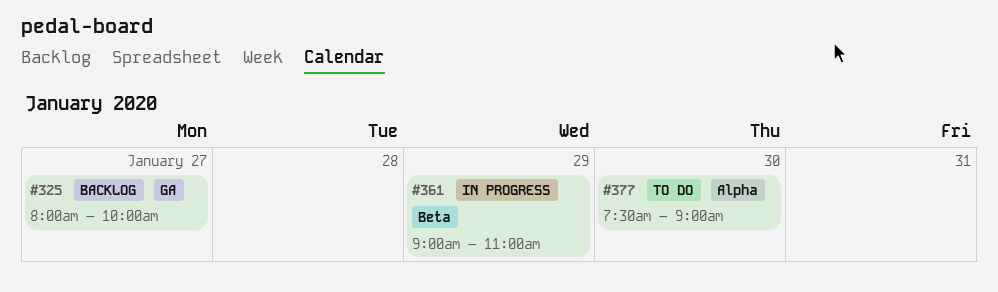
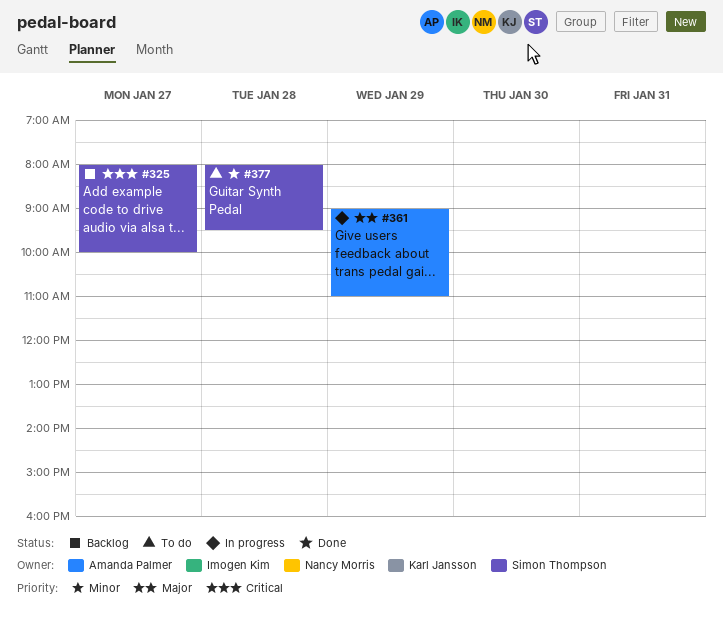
#377, day: Jan 30 -> Jan 28
#377, begins: 07:30 -> 08:00
#377, ends: 09:00 -> 09:30

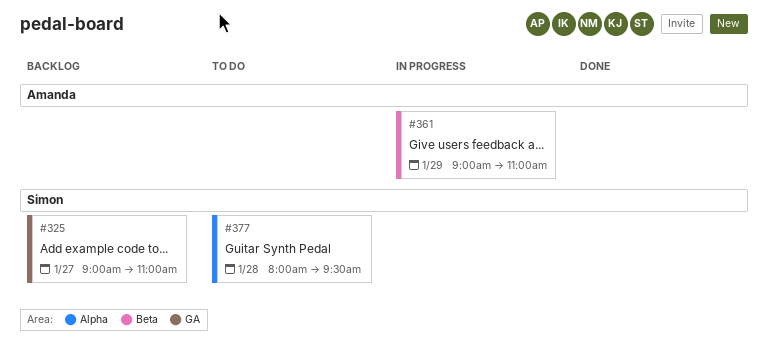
#325, begins: 08:00 -> 09:00
#325, ends: 10:00 -> 11:00

